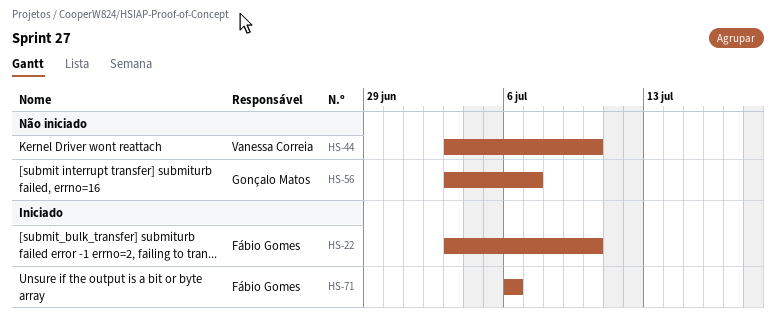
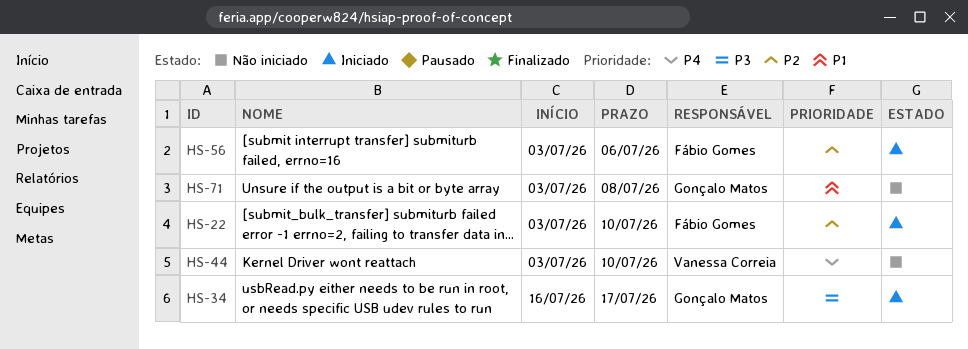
HS-34: none -> present
HS-56, status: Não iniciado -> Iniciado
HS-56, owner: Gonçalo Matos -> Fábio Gomes
HS-56, due: Jul 7 -> Jul 6
HS-71, status: Iniciado -> Não iniciado
HS-71, owner: Fábio Gomes -> Gonçalo Matos
HS-71, start: Jul 6 -> Jul 3
HS-71, due: Jul 6 -> Jul 8

